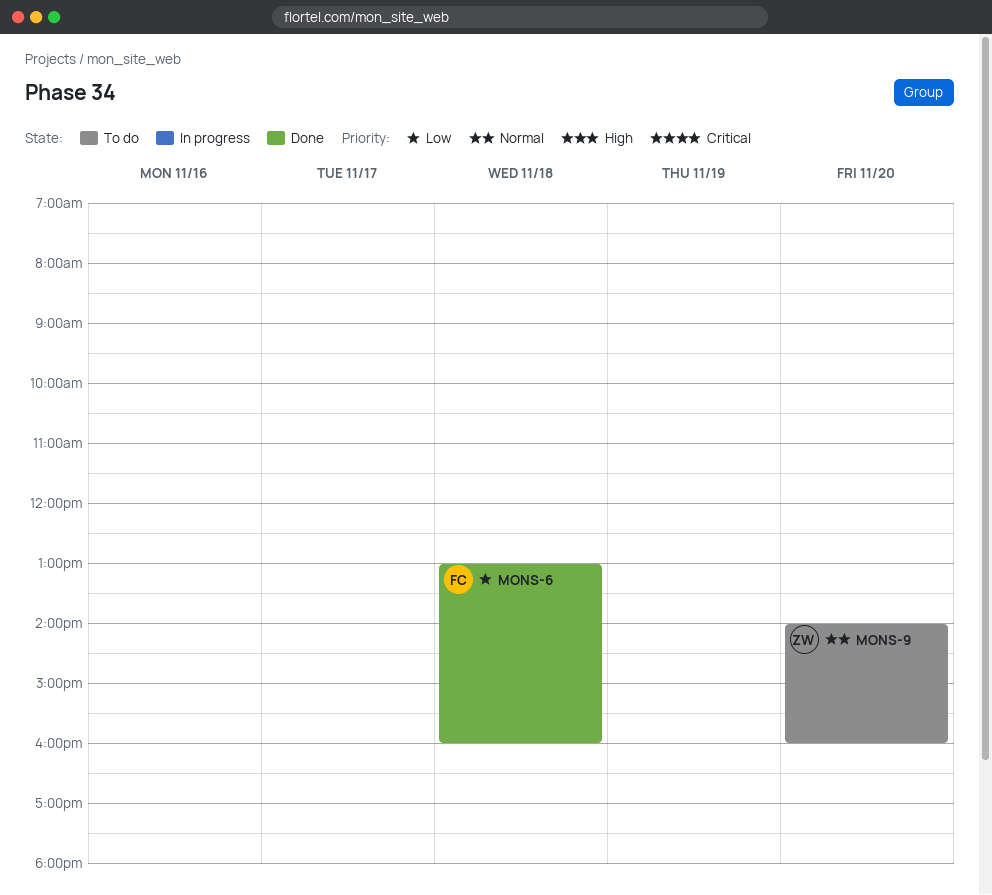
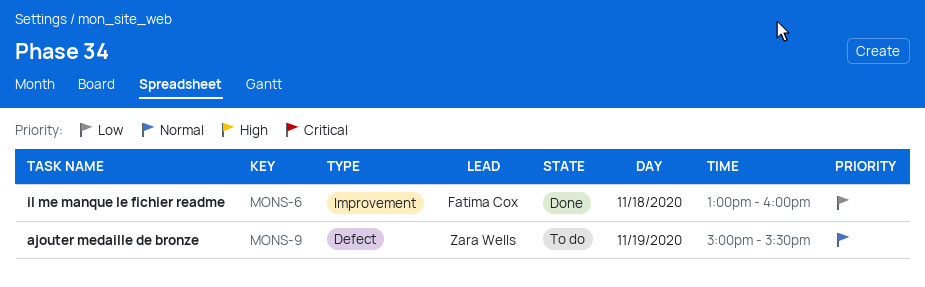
MONS-9, day: Nov 20 -> Nov 19
MONS-9, begins: 14:00 -> 15:00
MONS-9, ends: 16:00 -> 15:30

